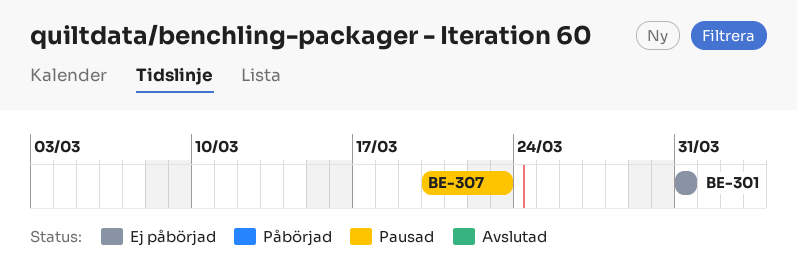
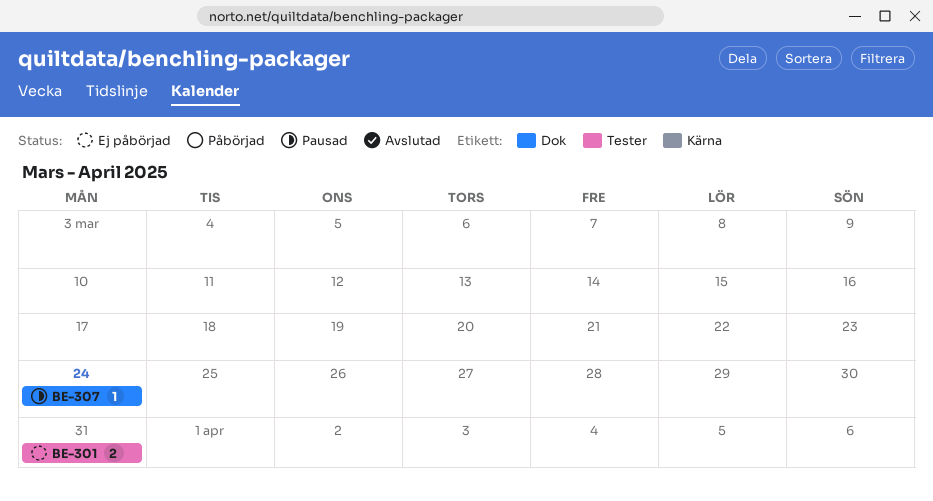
BE-307, start: Mar 20 -> Mar 24
BE-307, due: Mar 23 -> Mar 24

